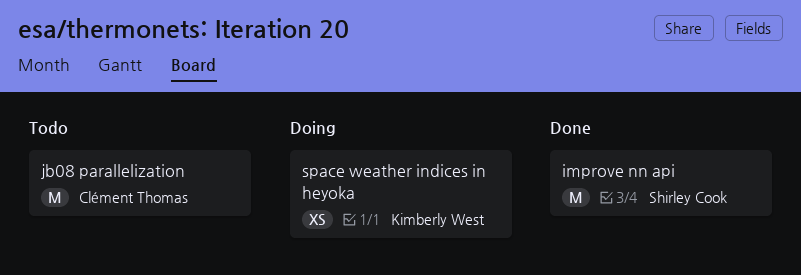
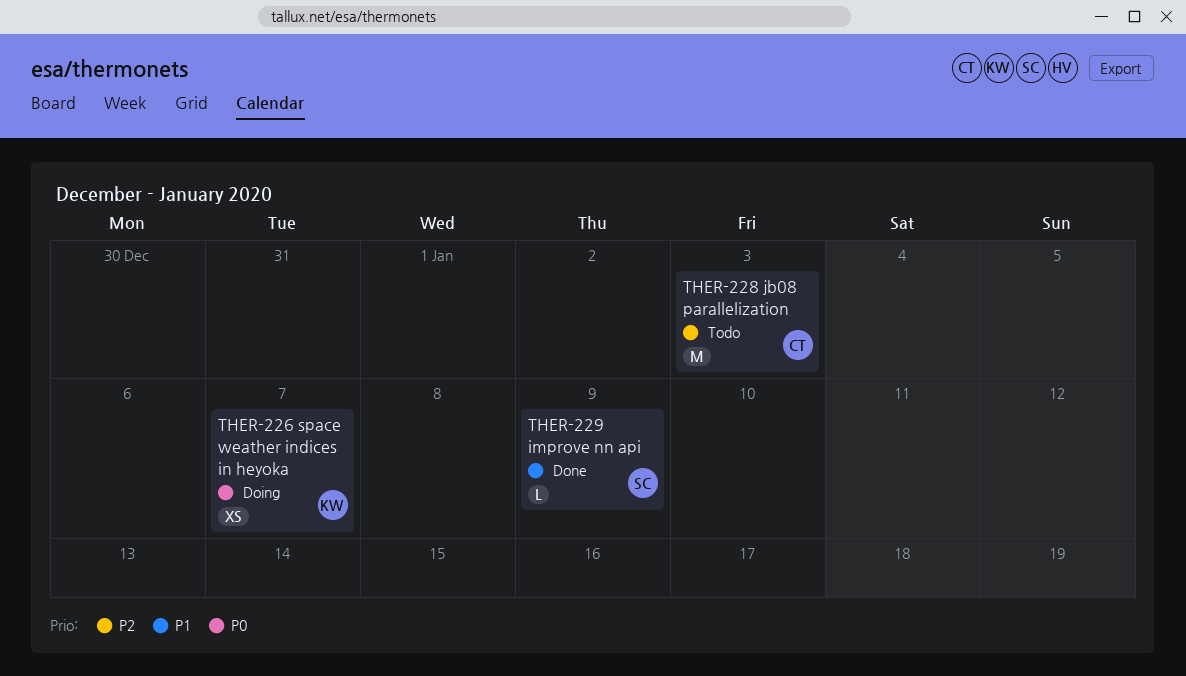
improve nn api, estimate: M -> L

